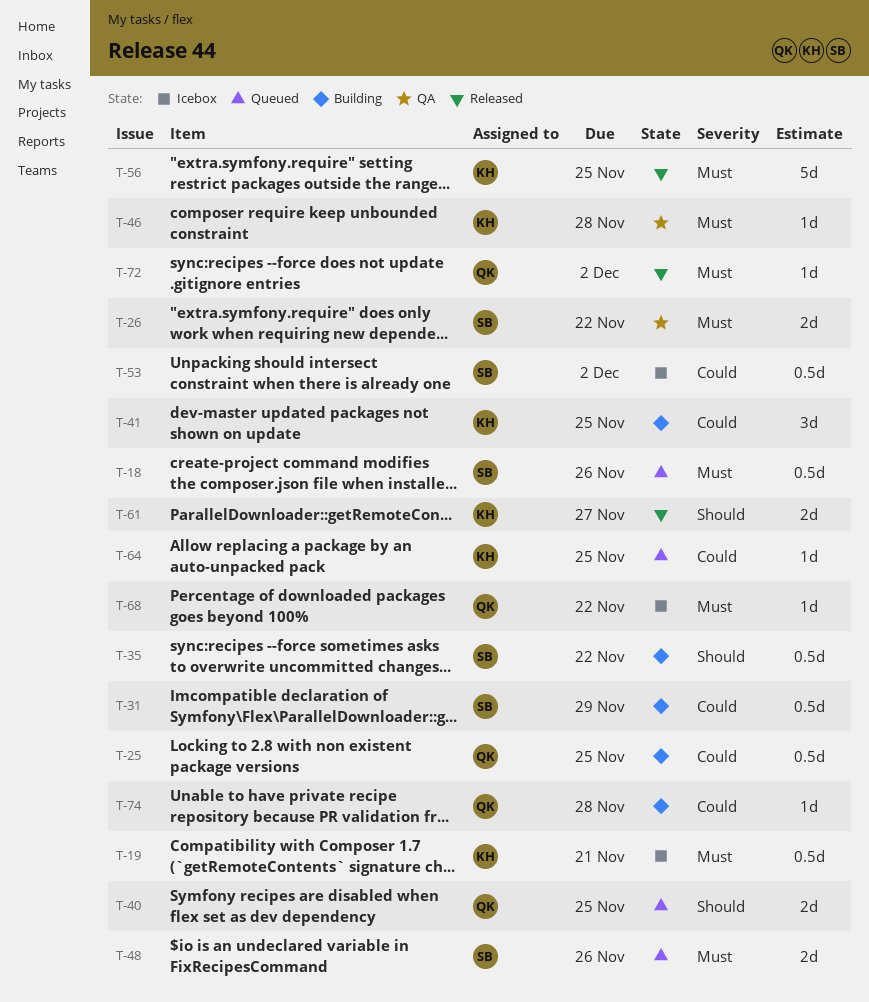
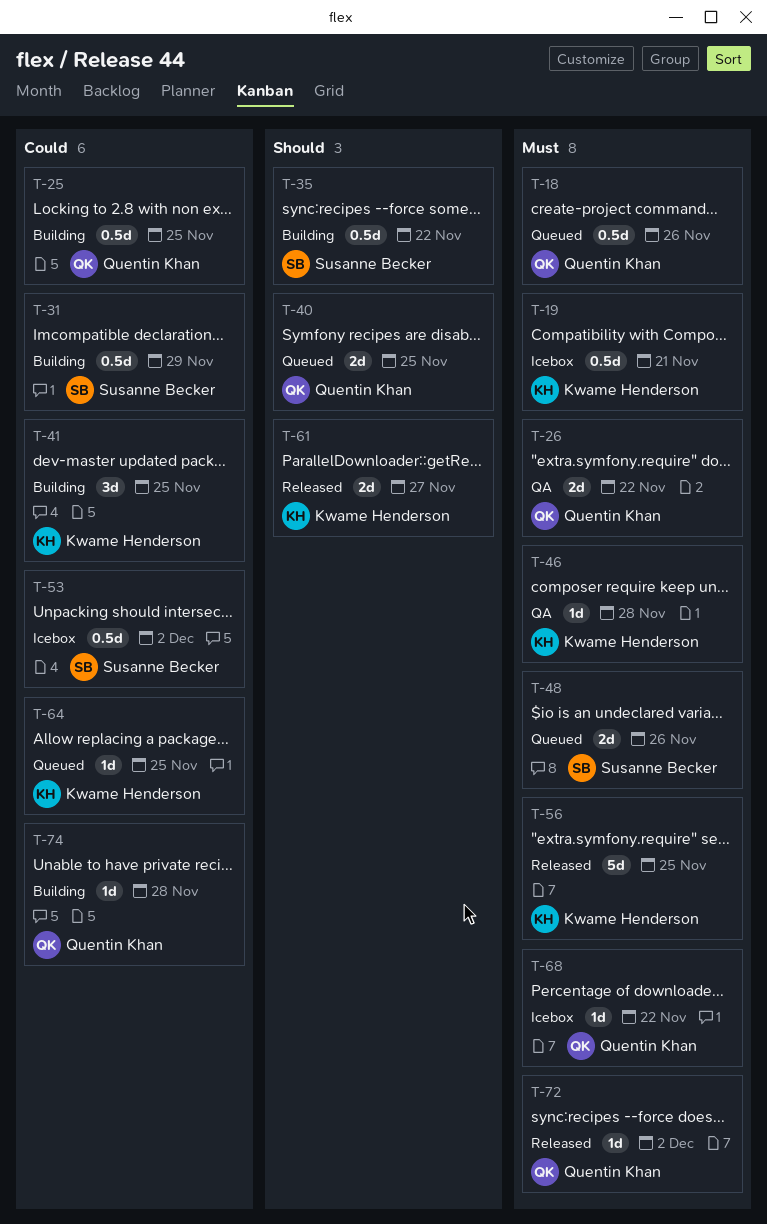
T-18, owner: Susanne Becker -> Quentin Khan
T-26, owner: Susanne Becker -> Quentin Khan

